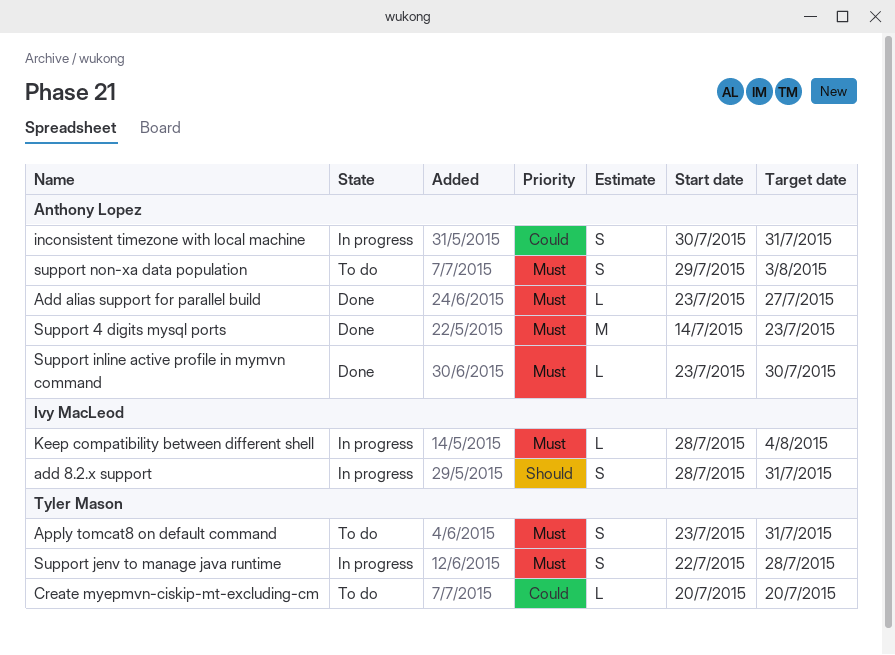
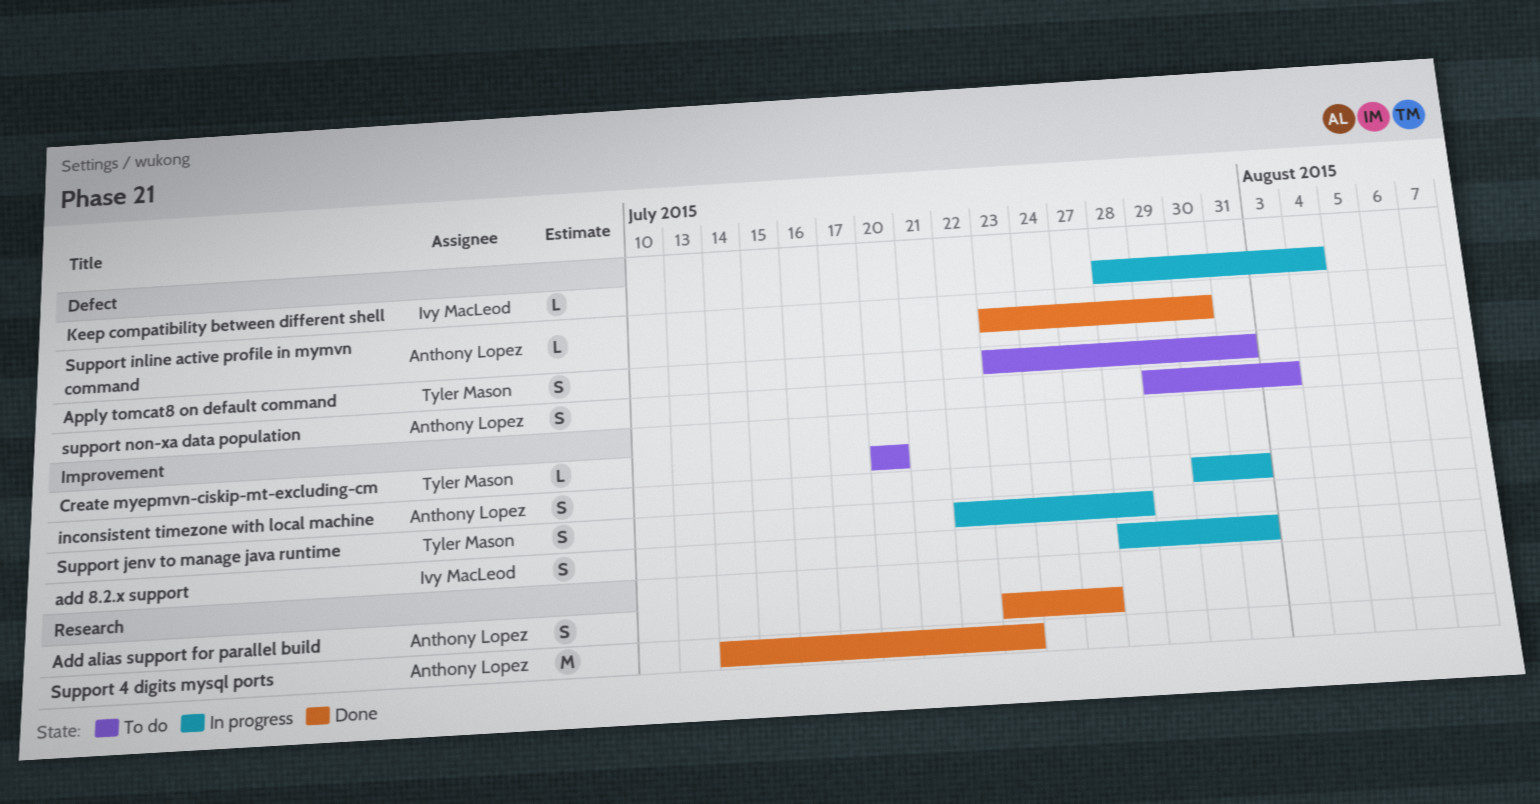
Add alias support for parallel build, estimate: L -> S

